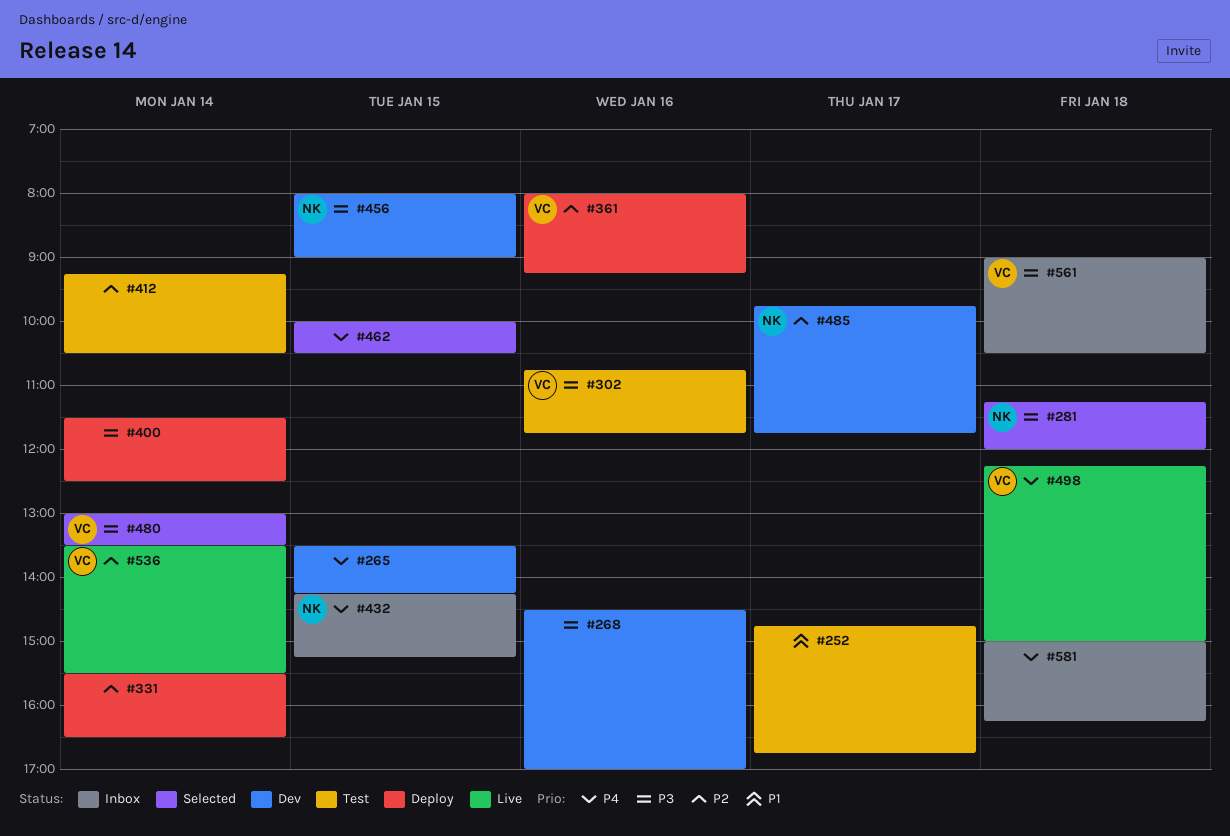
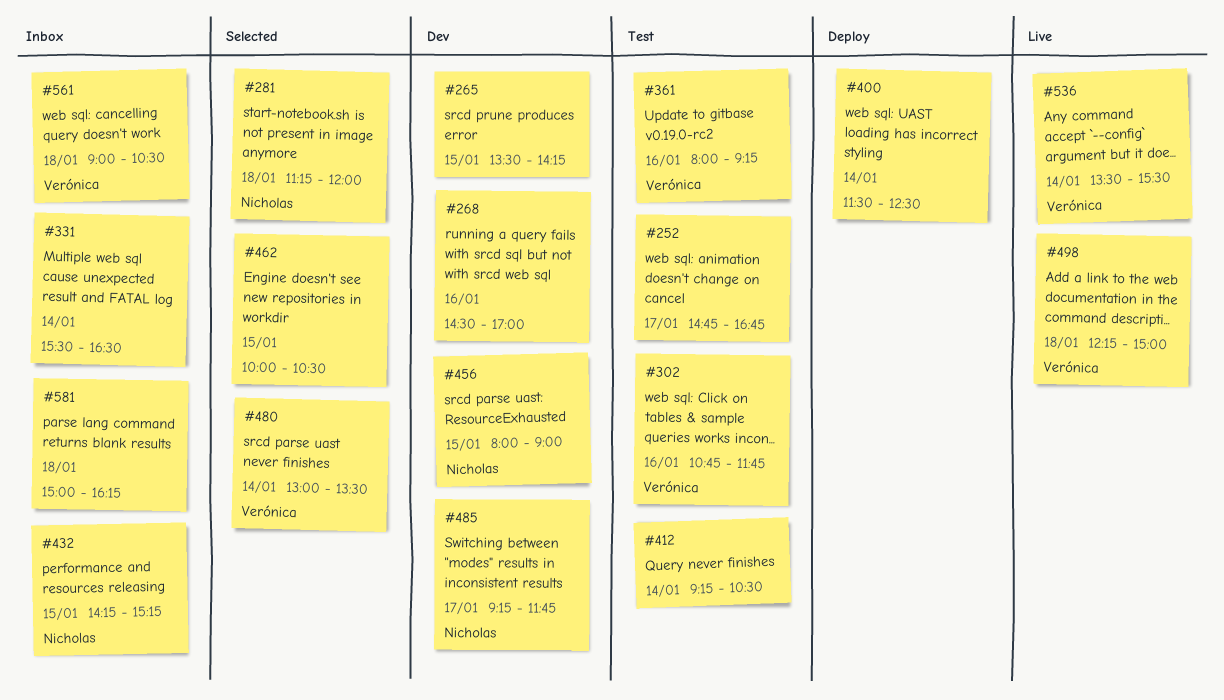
#331, status: Deploy -> Inbox
#361, status: Deploy -> Test
#485, begins: 09:45 -> 09:15

